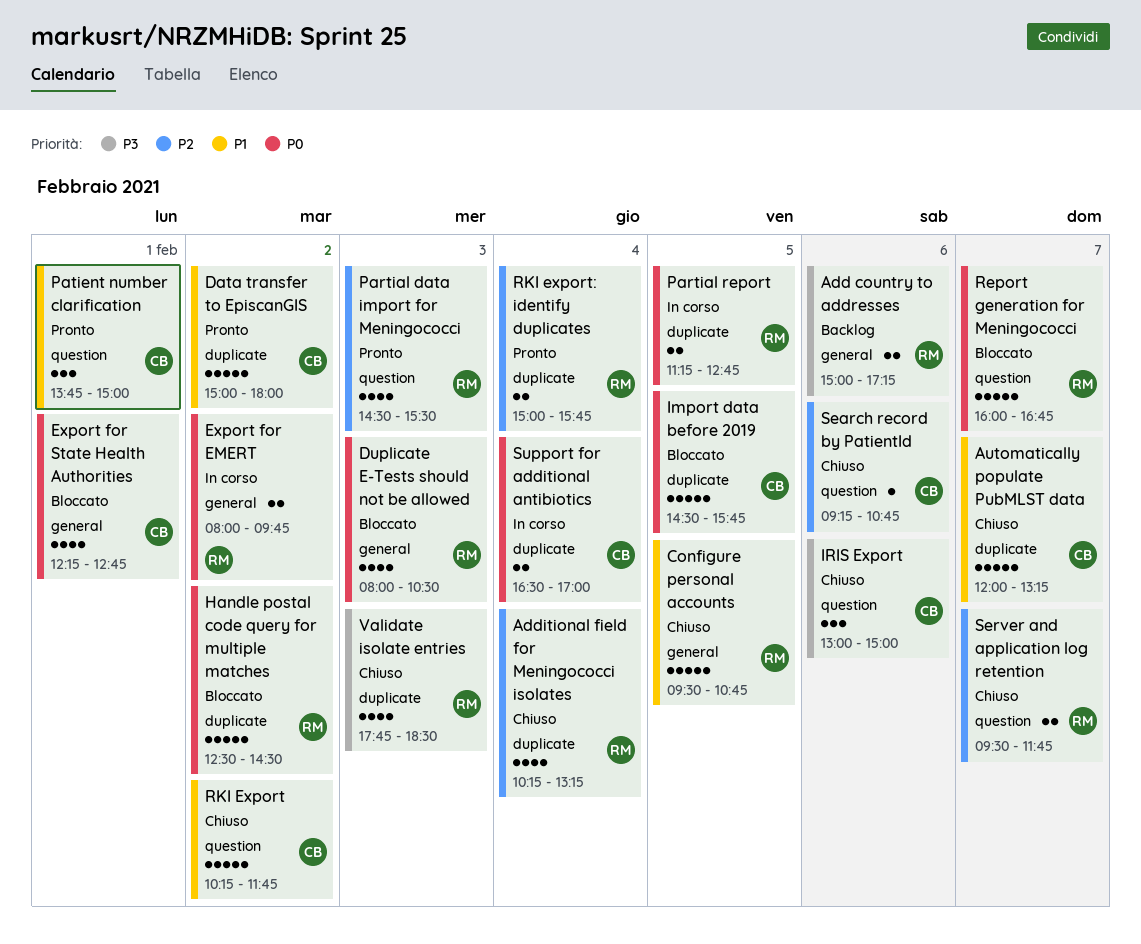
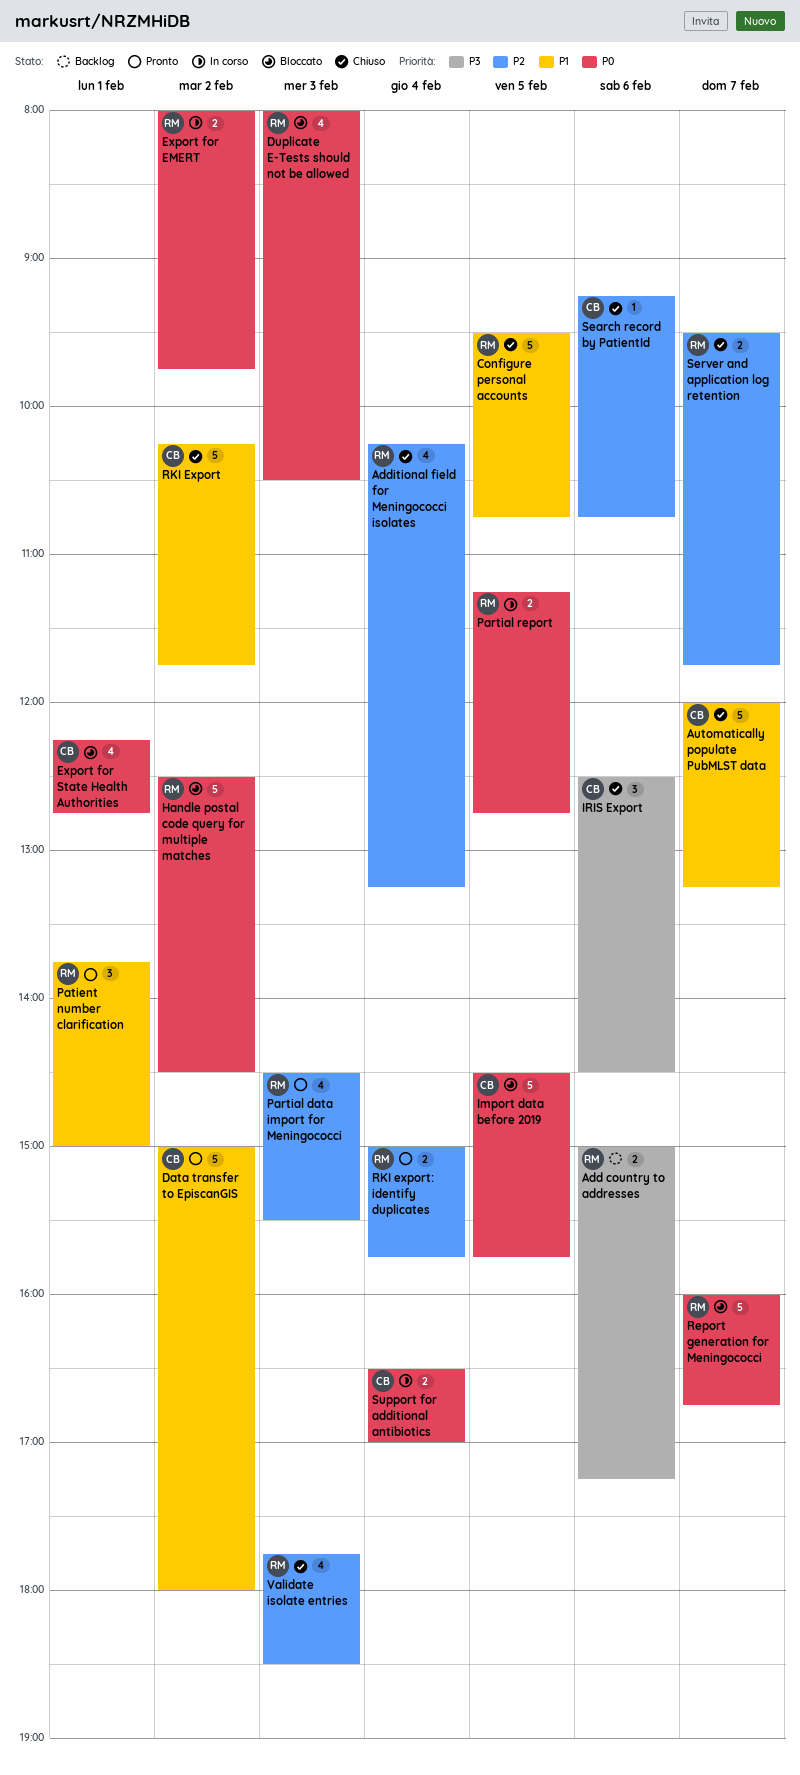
IRIS Export, begins: 13:00 -> 12:30
IRIS Export, ends: 15:00 -> 14:30
Patient number clarification, owner: CB -> RM
Validate isolate entries, priority: P3 -> P2

